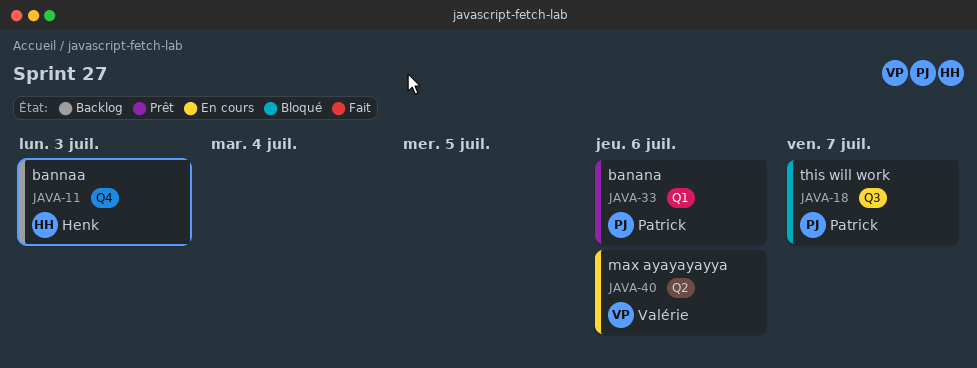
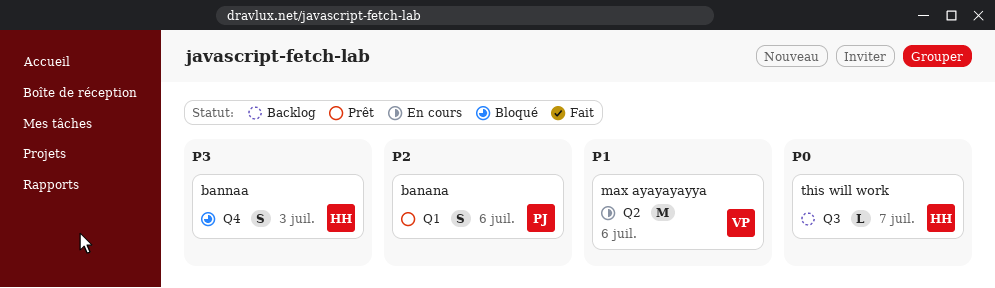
bannaa, status: Backlog -> Bloqué
this will work, status: Bloqué -> Backlog
this will work, owner: Patrick -> Henk

